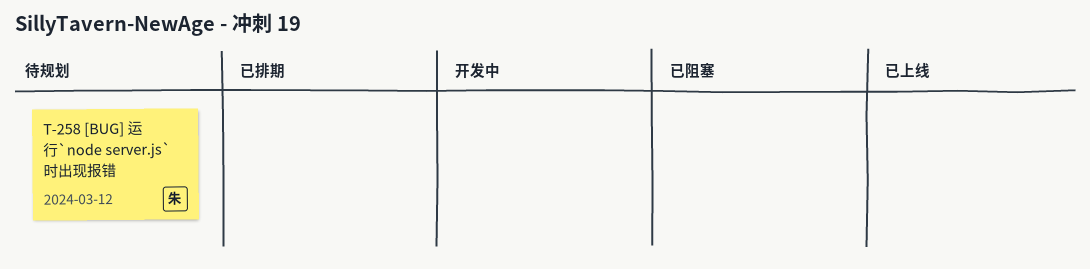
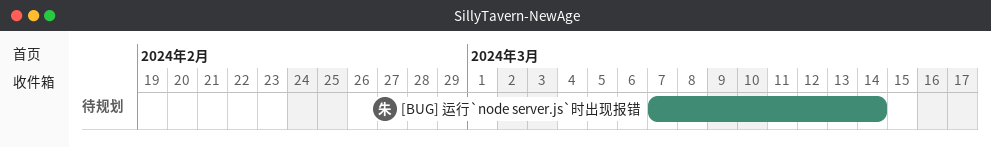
[BUG] 运行`node server.js`时出现报错, due: Mar 12 -> Mar 14

